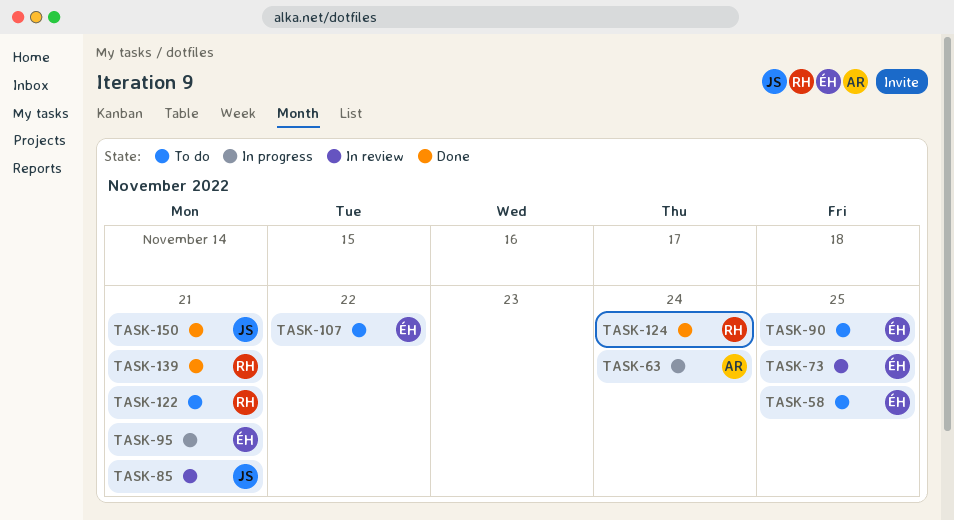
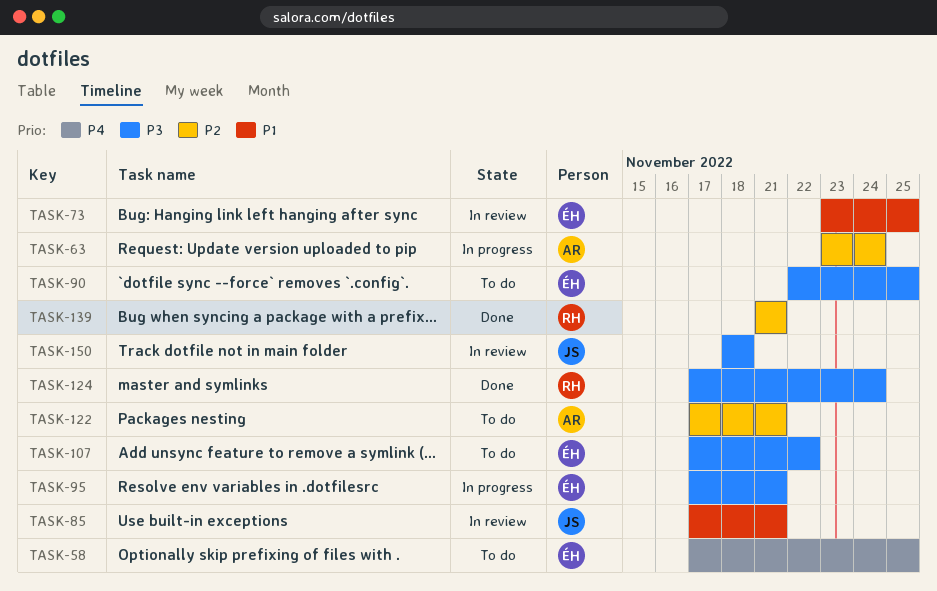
TASK-122, owner: RH -> AR
TASK-150, status: Done -> In review
TASK-150, due: Nov 21 -> Nov 18

